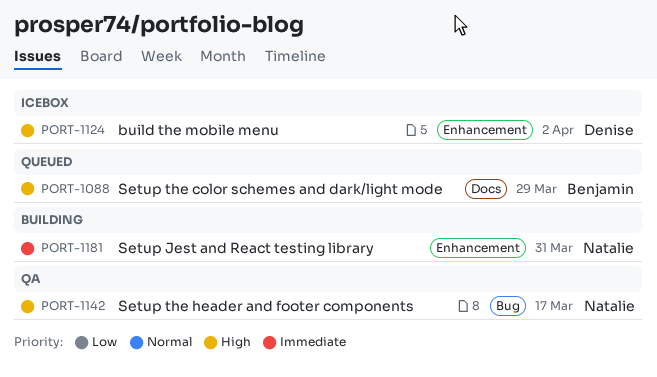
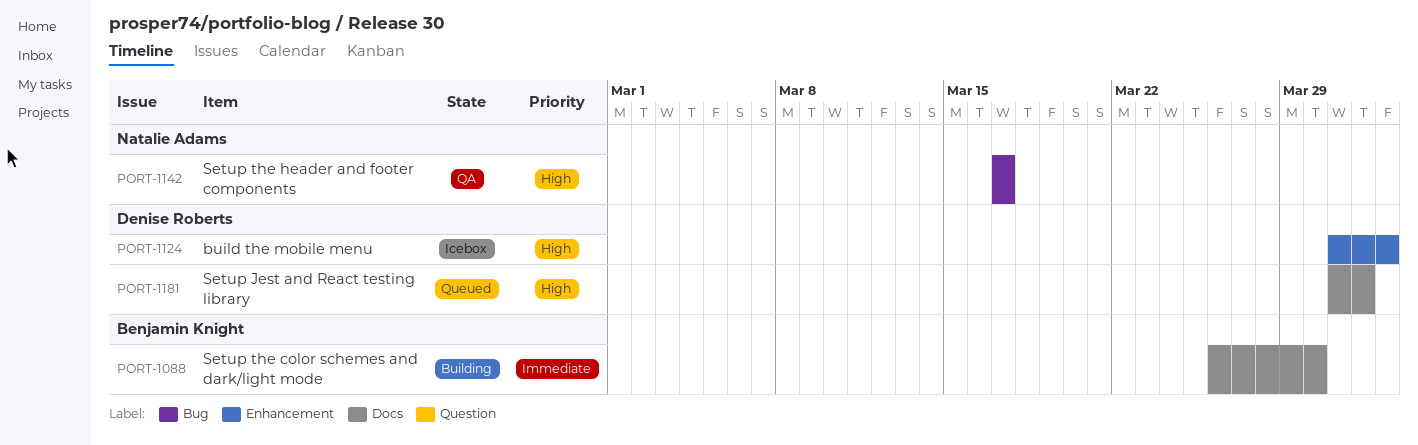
PORT-1088, status: Queued -> Building
PORT-1088, priority: High -> Immediate
PORT-1088, due: Mar 29 -> Mar 30
PORT-1181, status: Building -> Queued
PORT-1181, owner: Natalie Adams -> Denise Roberts
PORT-1181, priority: Immediate -> High
PORT-1181, label: Enhancement -> Docs
PORT-1181, due: Mar 31 -> Apr 1

